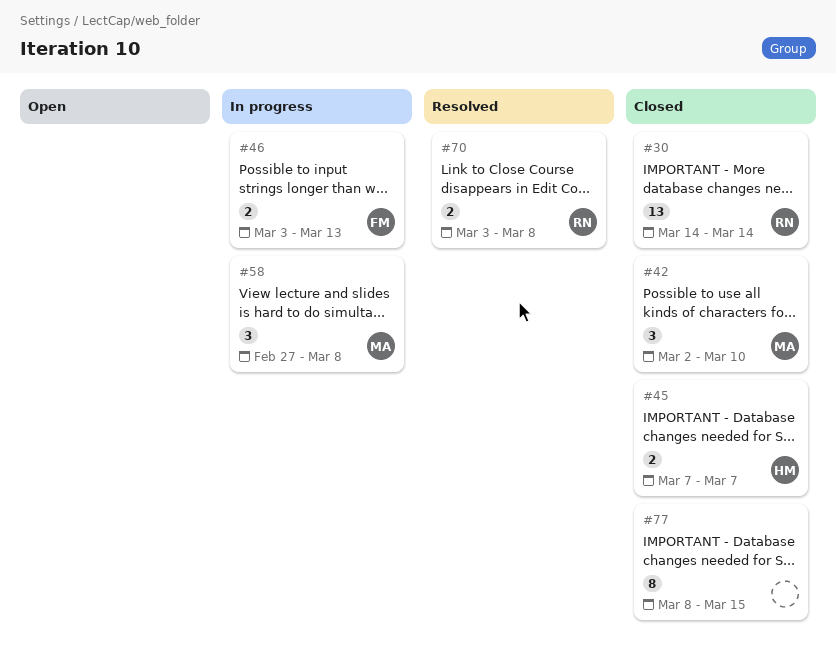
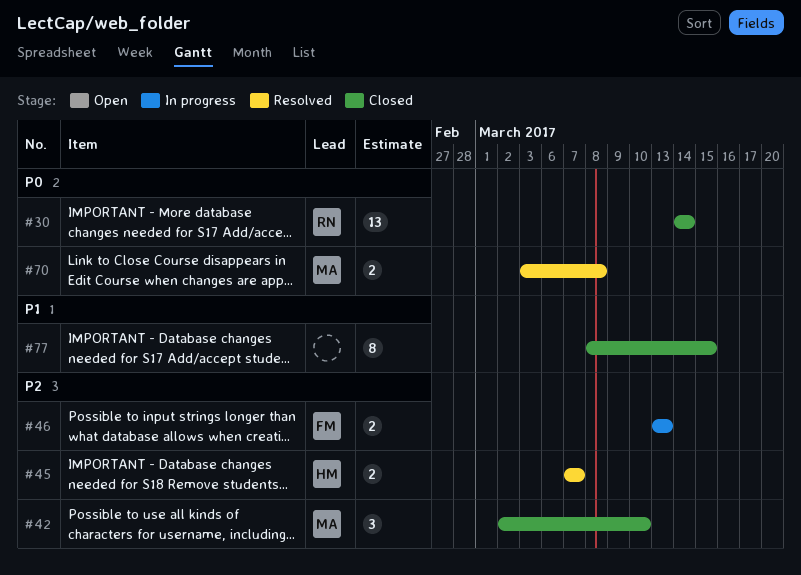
#45, status: Closed -> Resolved
#46, start: Mar 3 -> Mar 13
#58: present -> none
#70, owner: RN -> MA

